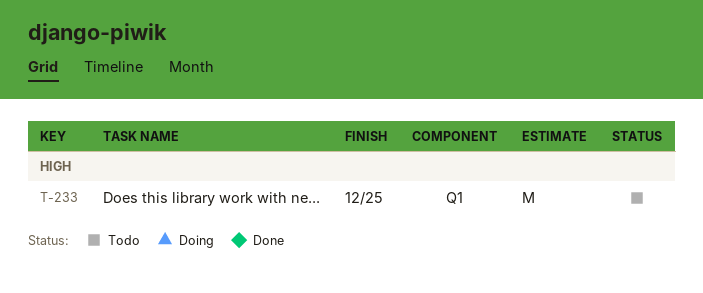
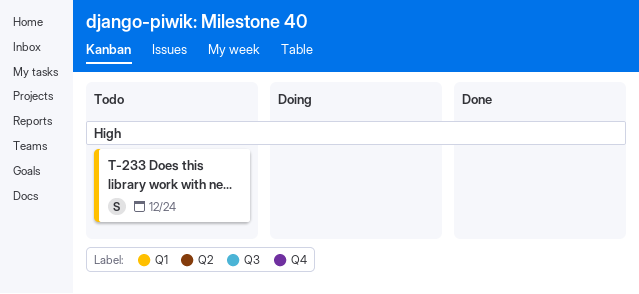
T-233, estimate: M -> S
T-233, due: Dec 25 -> Dec 24

